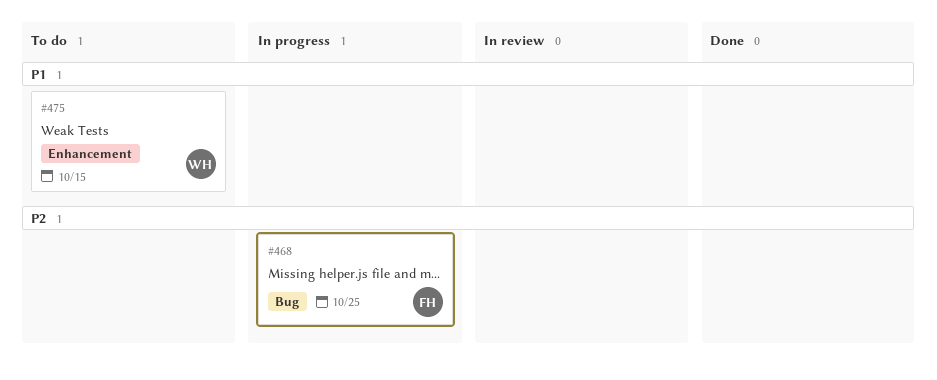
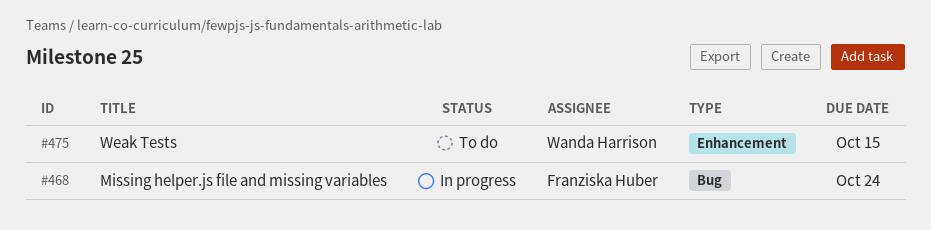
#468, due: Oct 25 -> Oct 24

